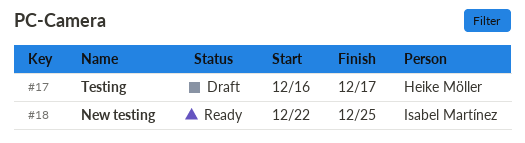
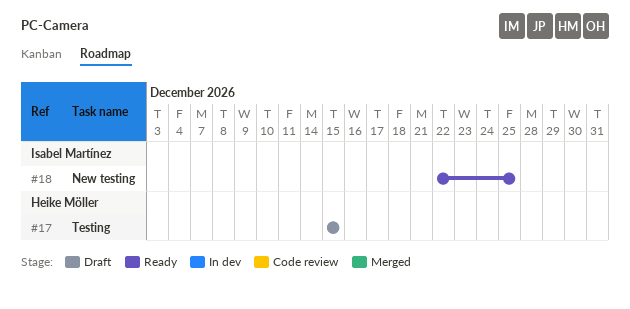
#17, start: Dec 16 -> Dec 15
#17, due: Dec 17 -> Dec 15

